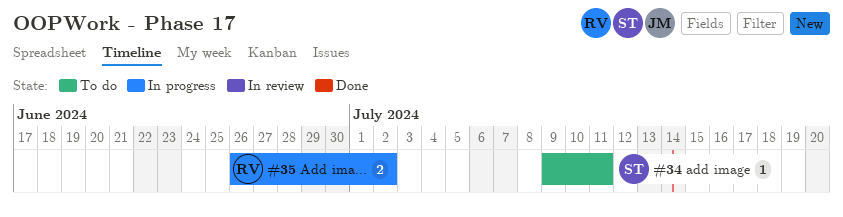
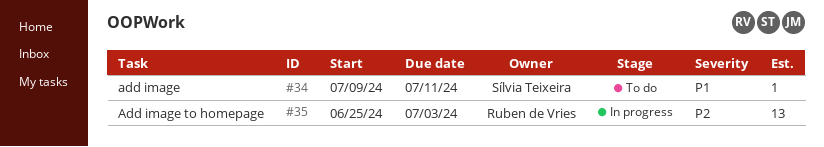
#35, estimate: 2 -> 13
#35, start: Jun 26 -> Jun 25
#35, due: Jul 2 -> Jul 3

